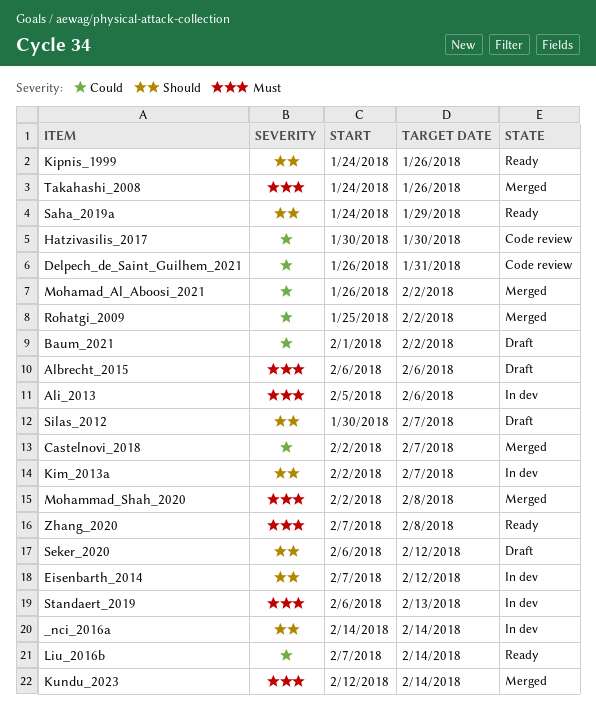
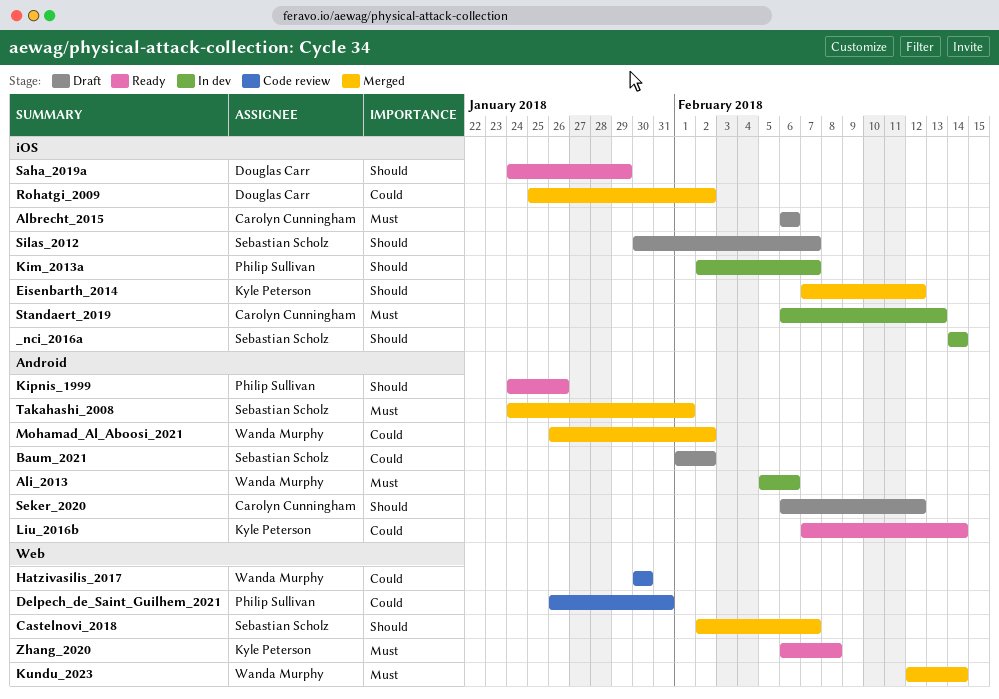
Castelnovi_2018, priority: Could -> Should
Eisenbarth_2014, status: In dev -> Merged
Mohammad_Shah_2020: present -> none
Takahashi_2008, due: Jan 26 -> Feb 1
Zhang_2020, start: Feb 7 -> Feb 6

